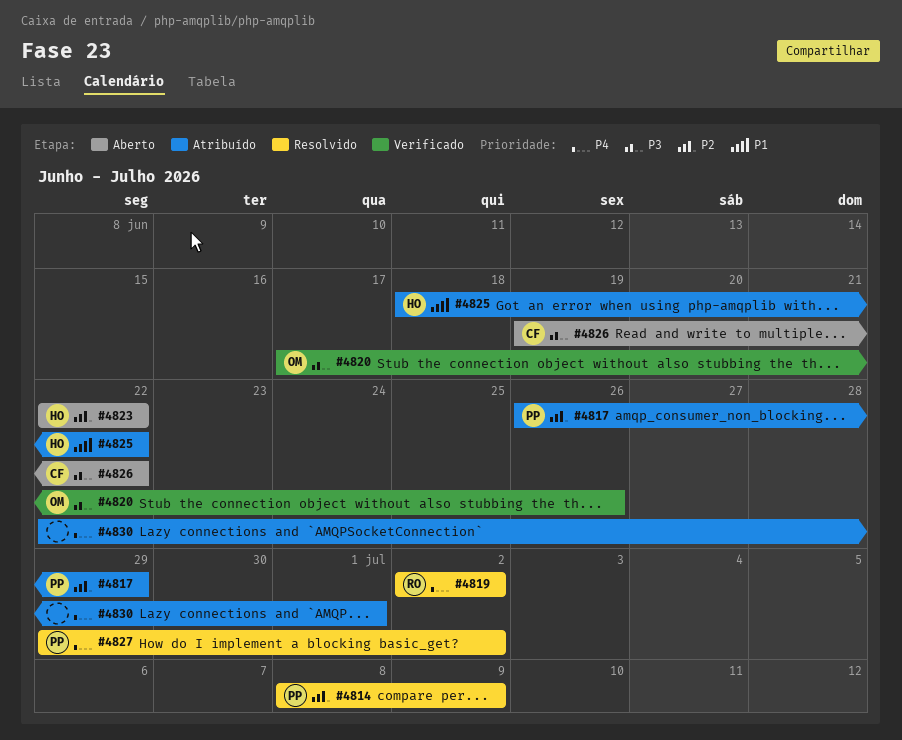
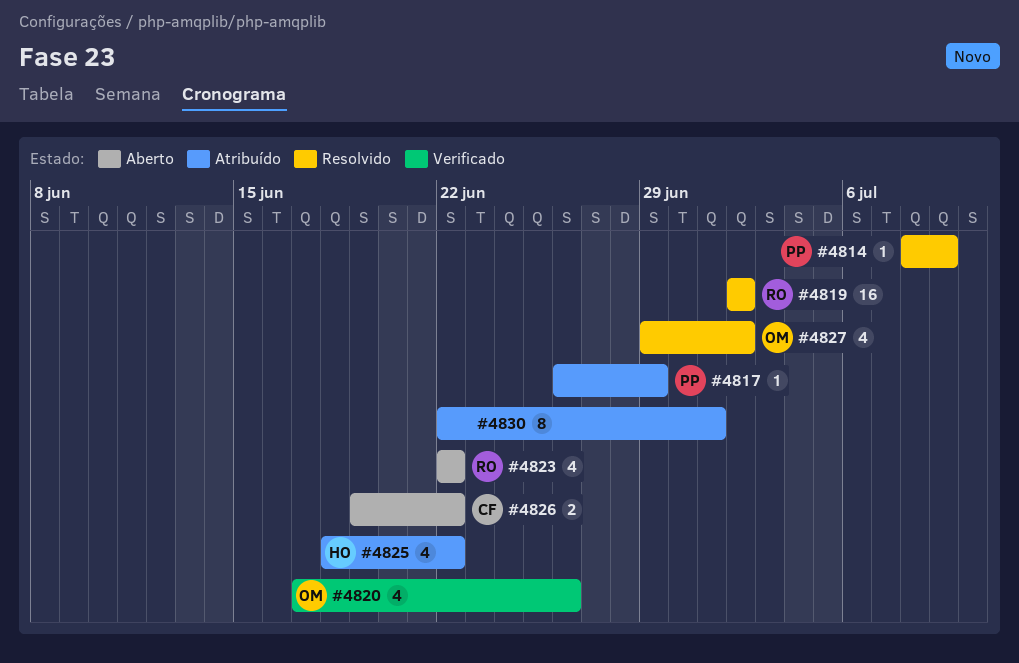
#4823, owner: HO -> RO
#4827, owner: PP -> OM

